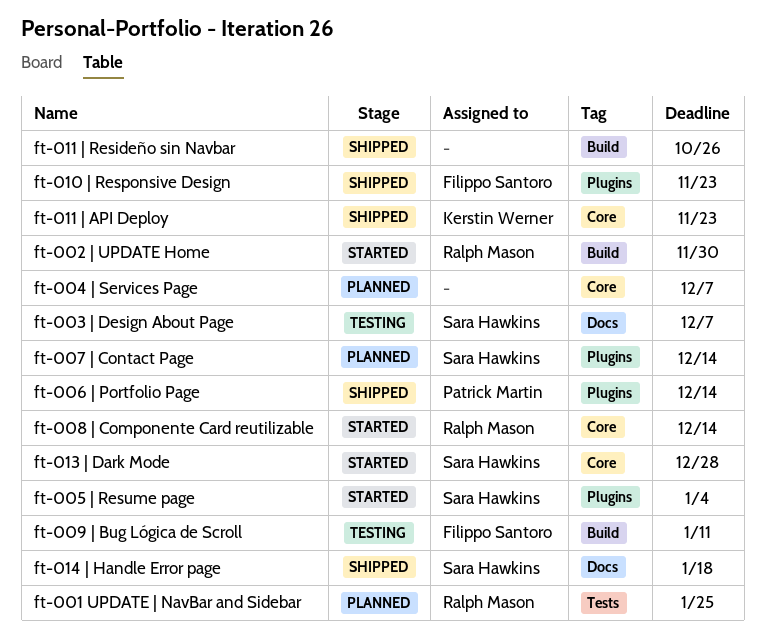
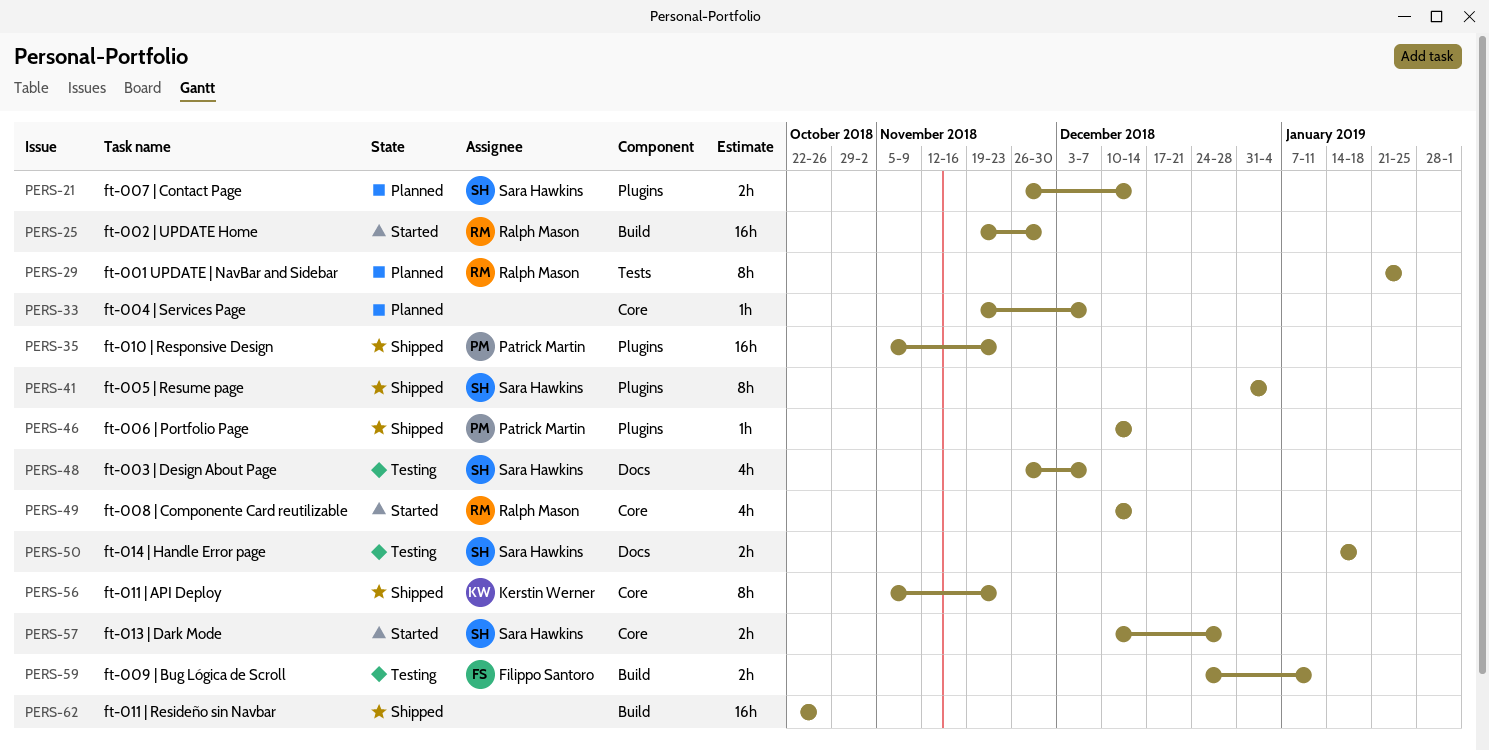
ft-005 | Resume page, status: Started -> Shipped
ft-010 | Responsive Design, owner: Filippo Santoro -> Patrick Martin
ft-014 | Handle Error page, status: Shipped -> Testing

